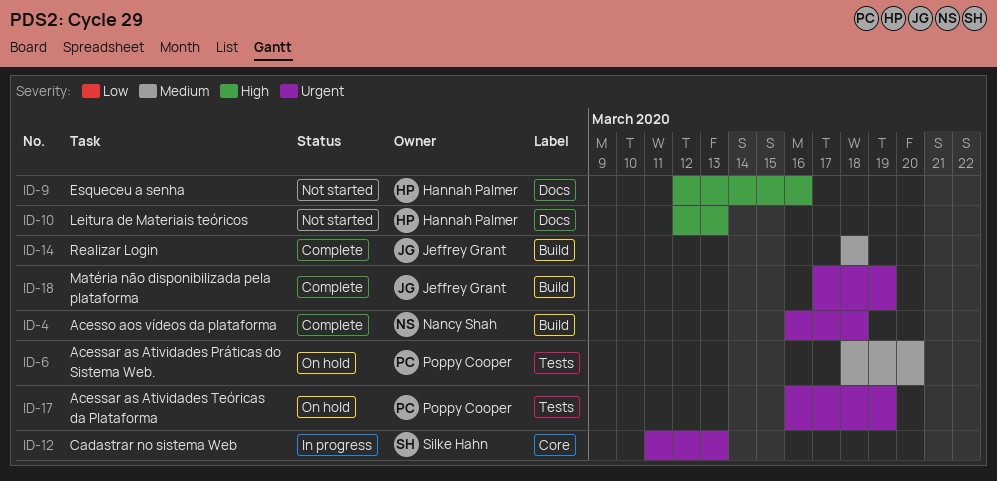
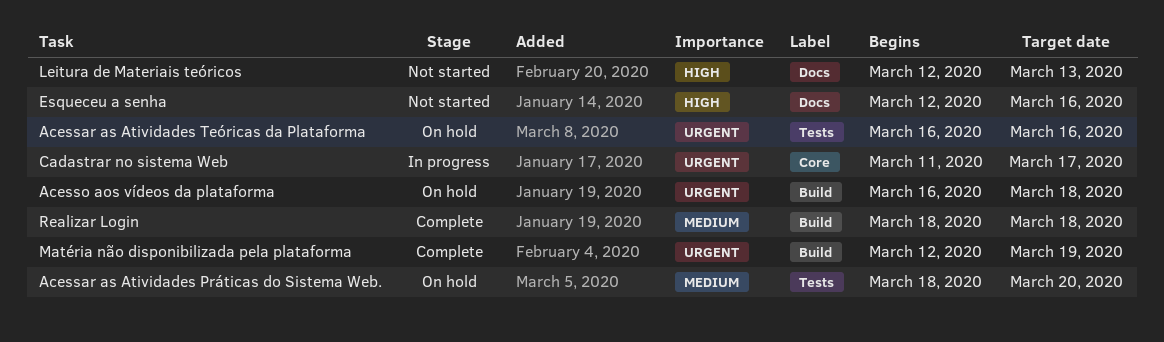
Acessar as Atividades Teóricas da Plataforma, due: Mar 19 -> Mar 16
Acesso aos vídeos da plataforma, status: Complete -> On hold
Cadastrar no sistema Web, due: Mar 13 -> Mar 17
Matéria não disponibilizada pela plataforma, start: Mar 17 -> Mar 12

